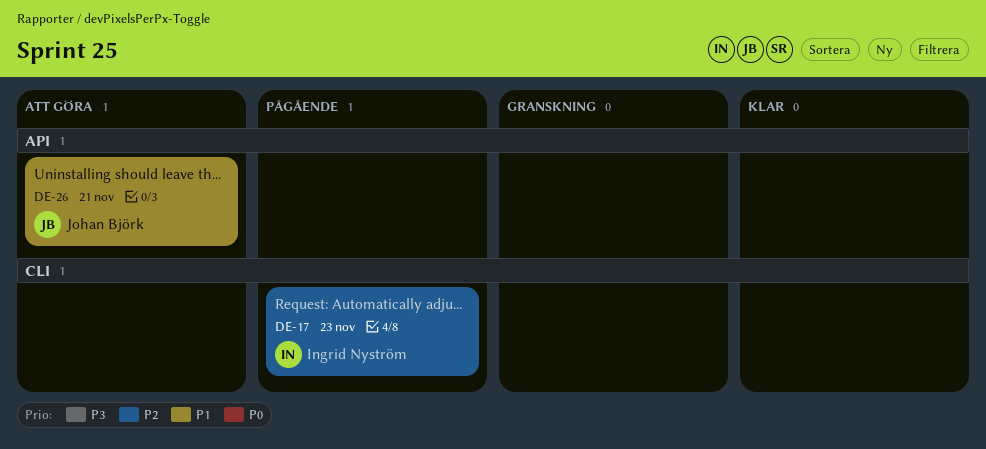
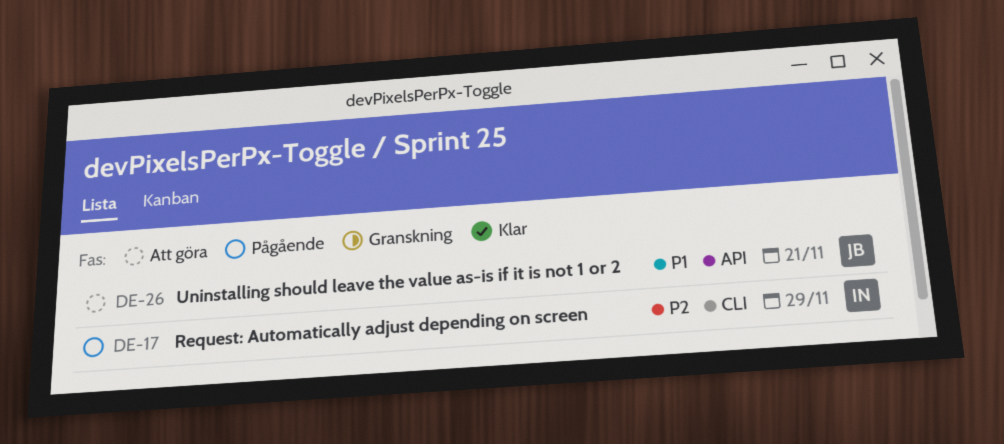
DE-17, due: Nov 23 -> Nov 29

